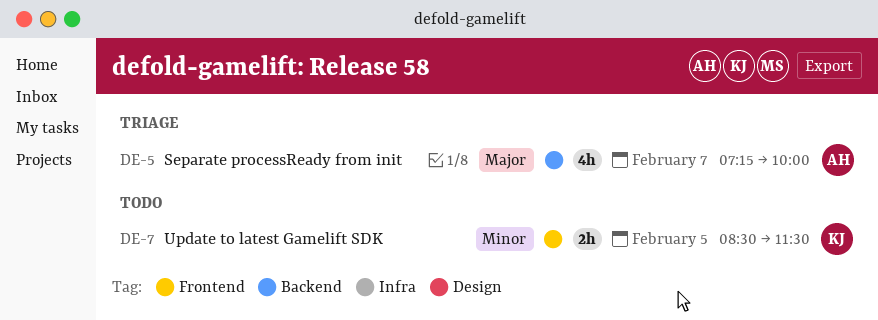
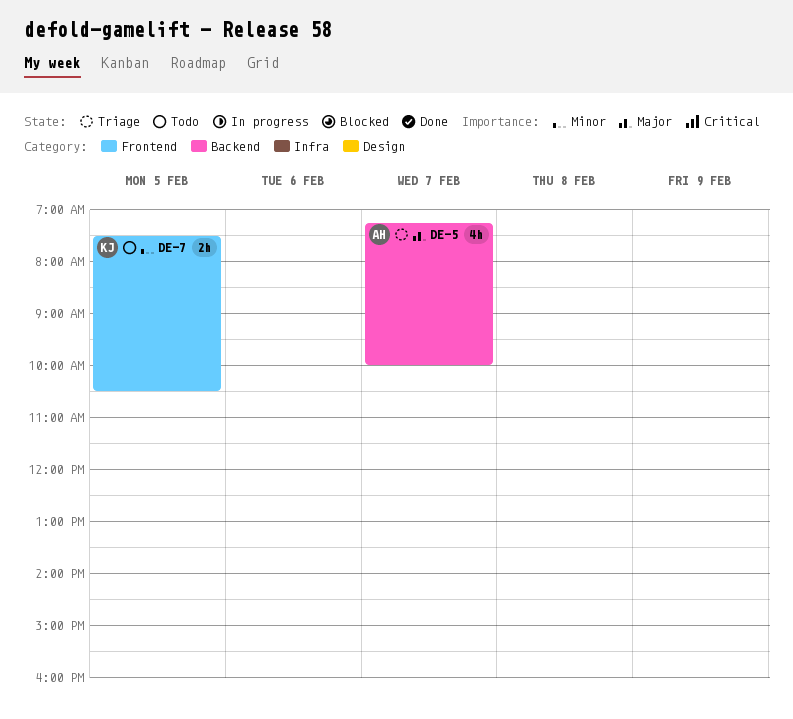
DE-7, begins: 08:30 -> 07:30
DE-7, ends: 11:30 -> 10:30

